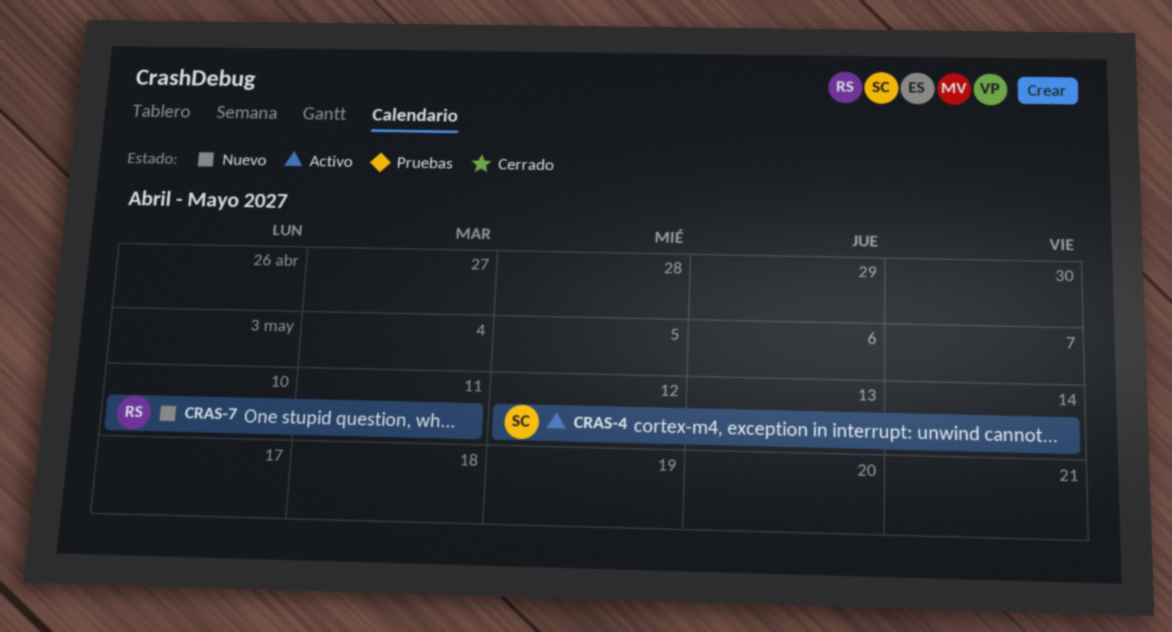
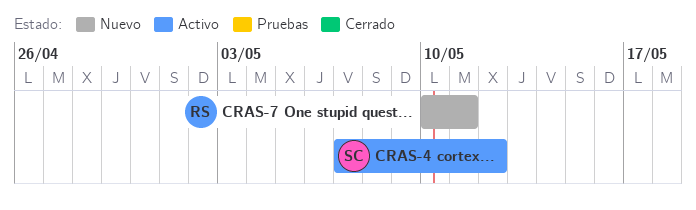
CRAS-4, start: May 12 -> May 7
CRAS-4, due: May 14 -> May 12

